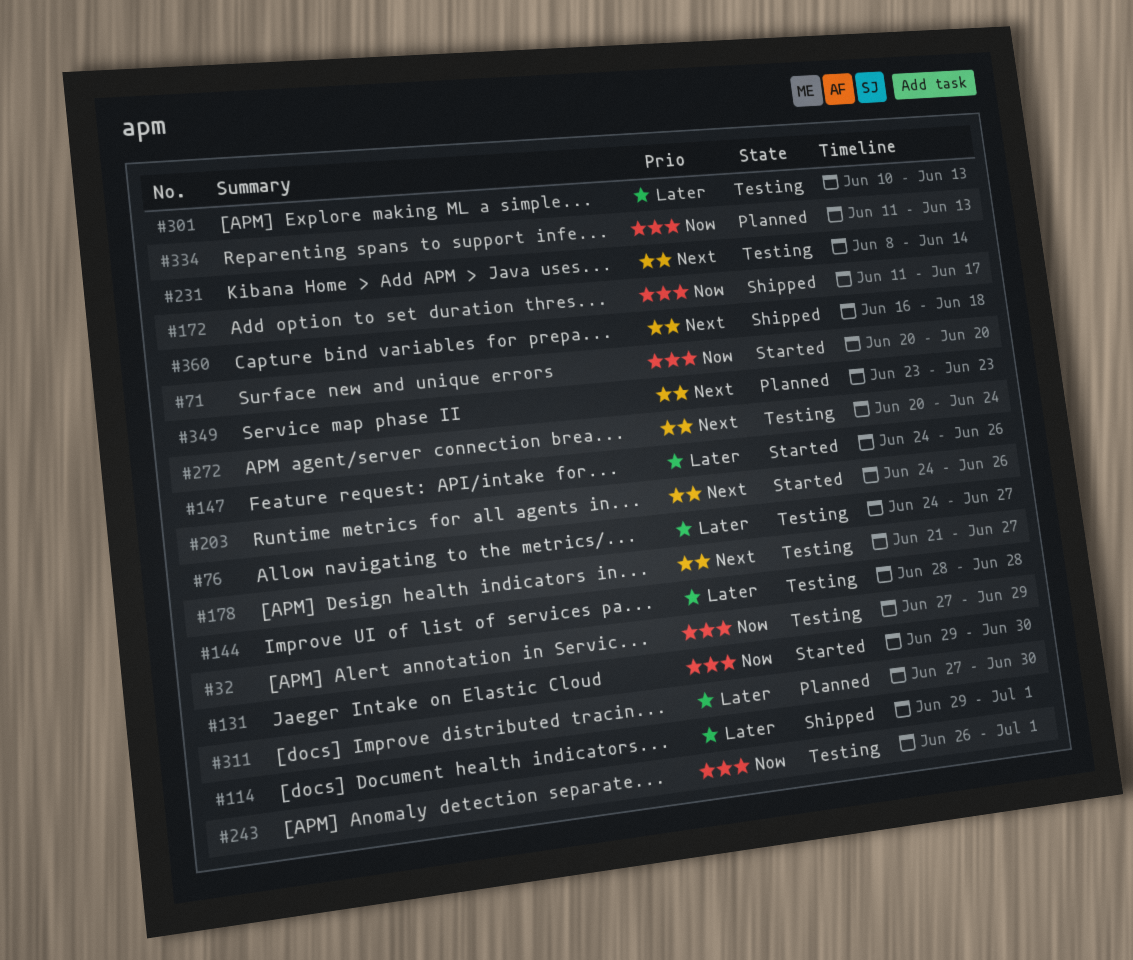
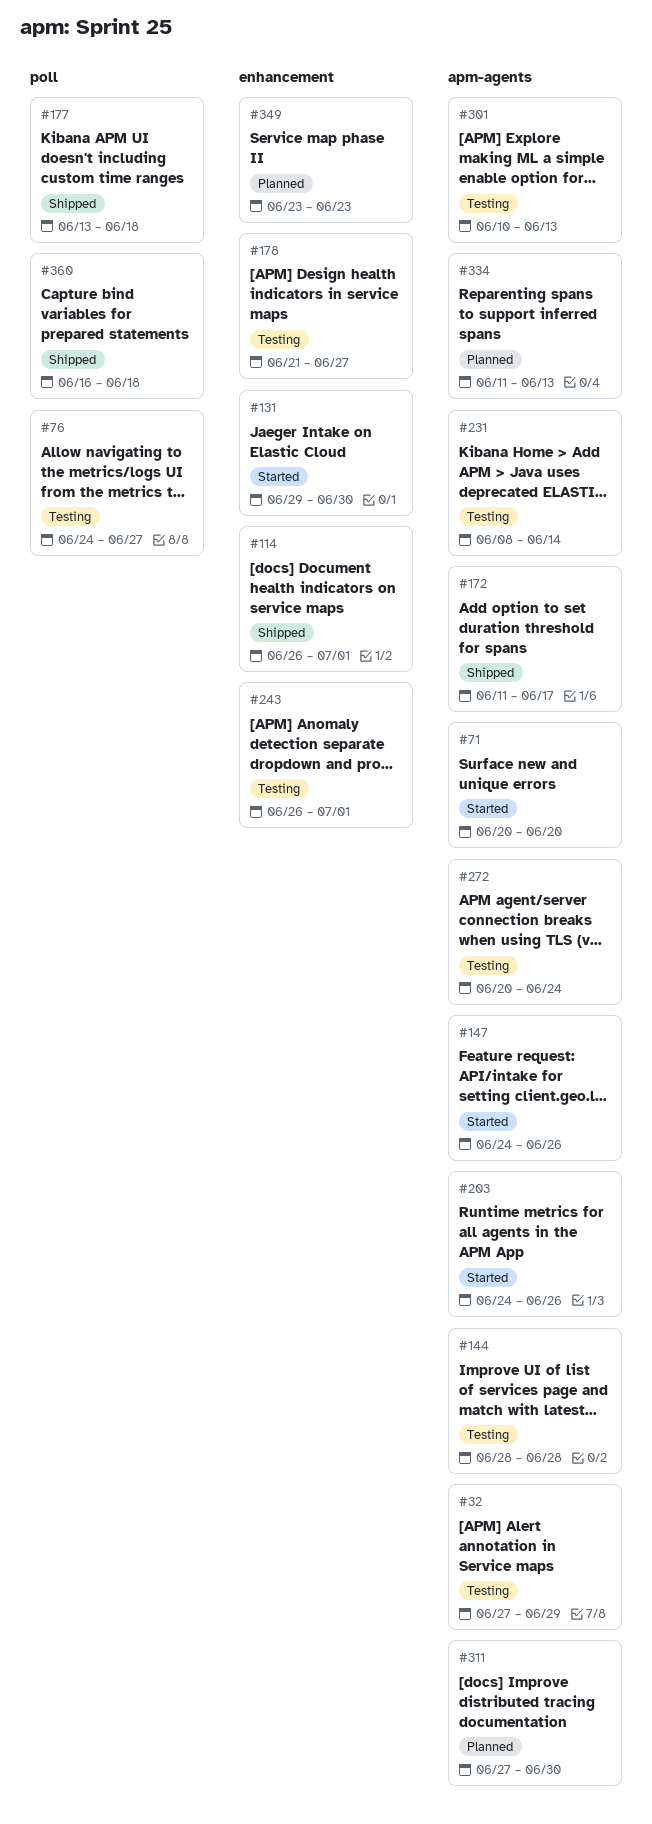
#114, start: Jun 29 -> Jun 26
#177: none -> present

